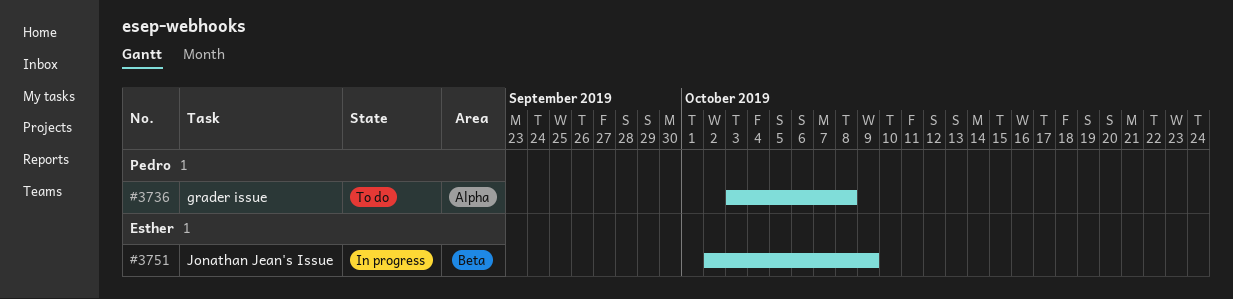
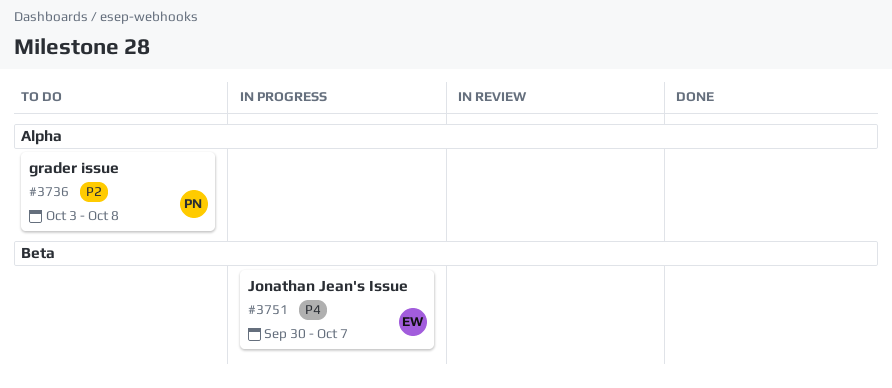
#3751, start: Oct 2 -> Sep 30
#3751, due: Oct 9 -> Oct 7

